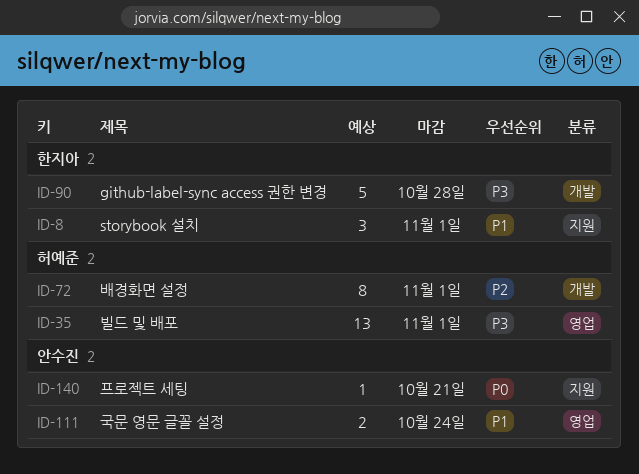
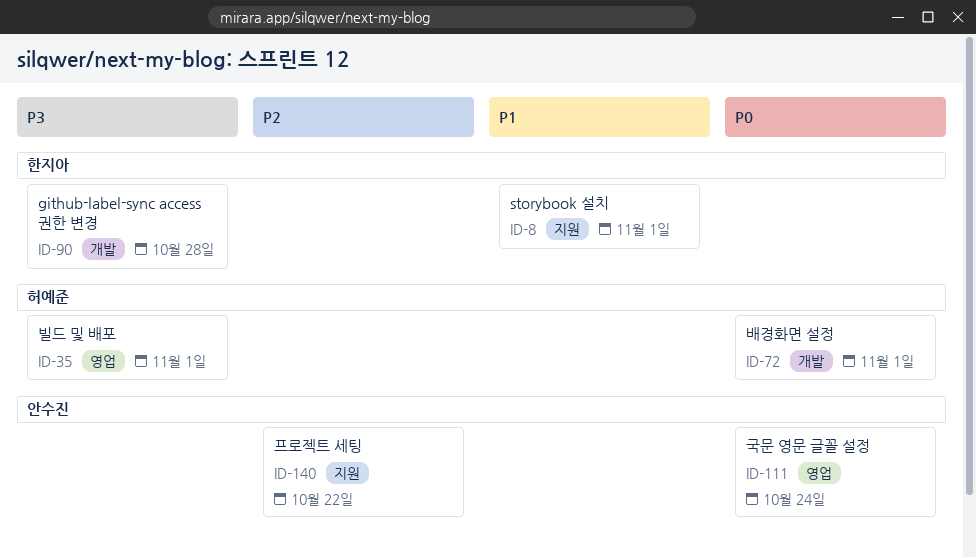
ID-72, priority: P2 -> P0
ID-111, priority: P1 -> P0
ID-140, priority: P0 -> P2
ID-140, due: Oct 21 -> Oct 22

